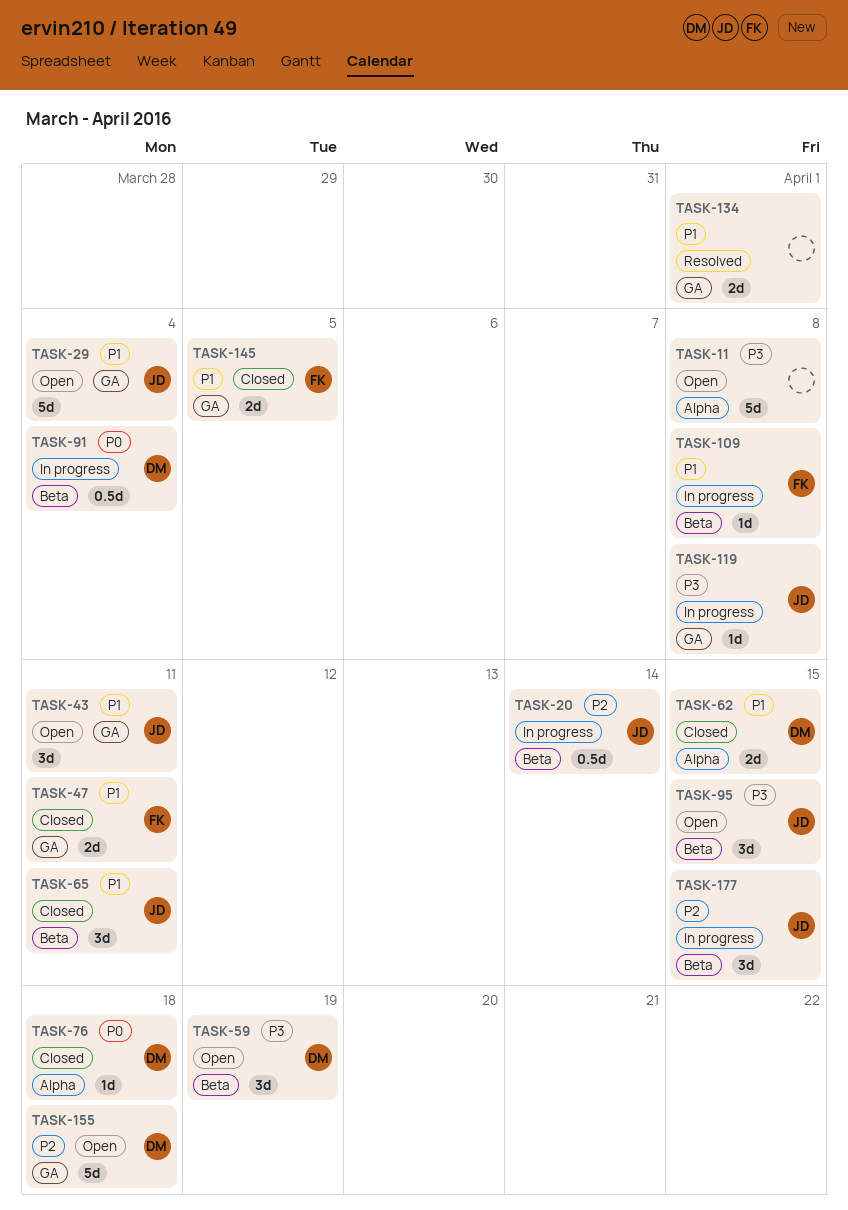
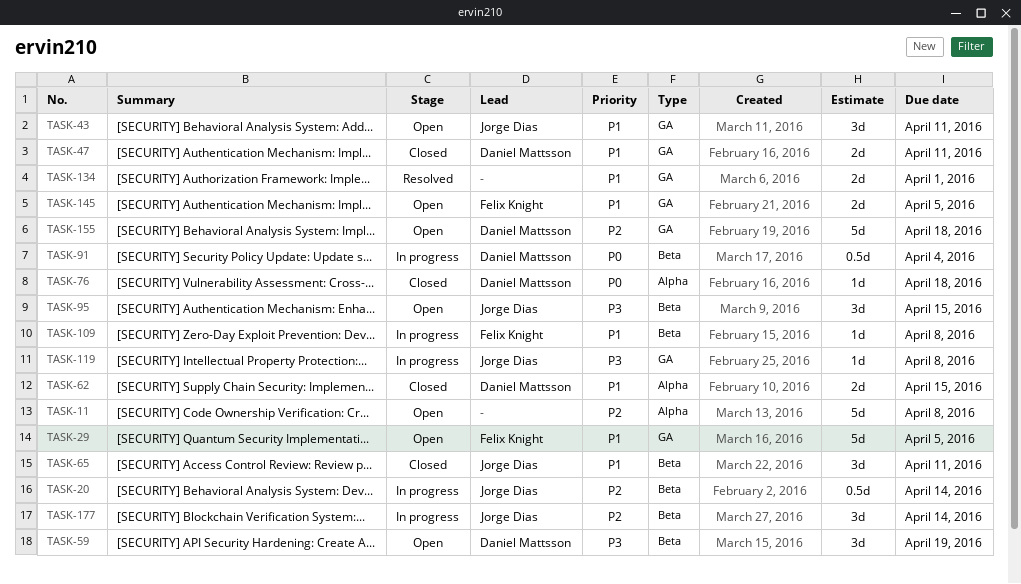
TASK-11, priority: P3 -> P2
TASK-29, owner: Jorge Dias -> Felix Knight
TASK-29, due: Apr 4 -> Apr 5
TASK-47, owner: Felix Knight -> Daniel Mattsson
TASK-145, status: Closed -> Open
TASK-177, due: Apr 15 -> Apr 14

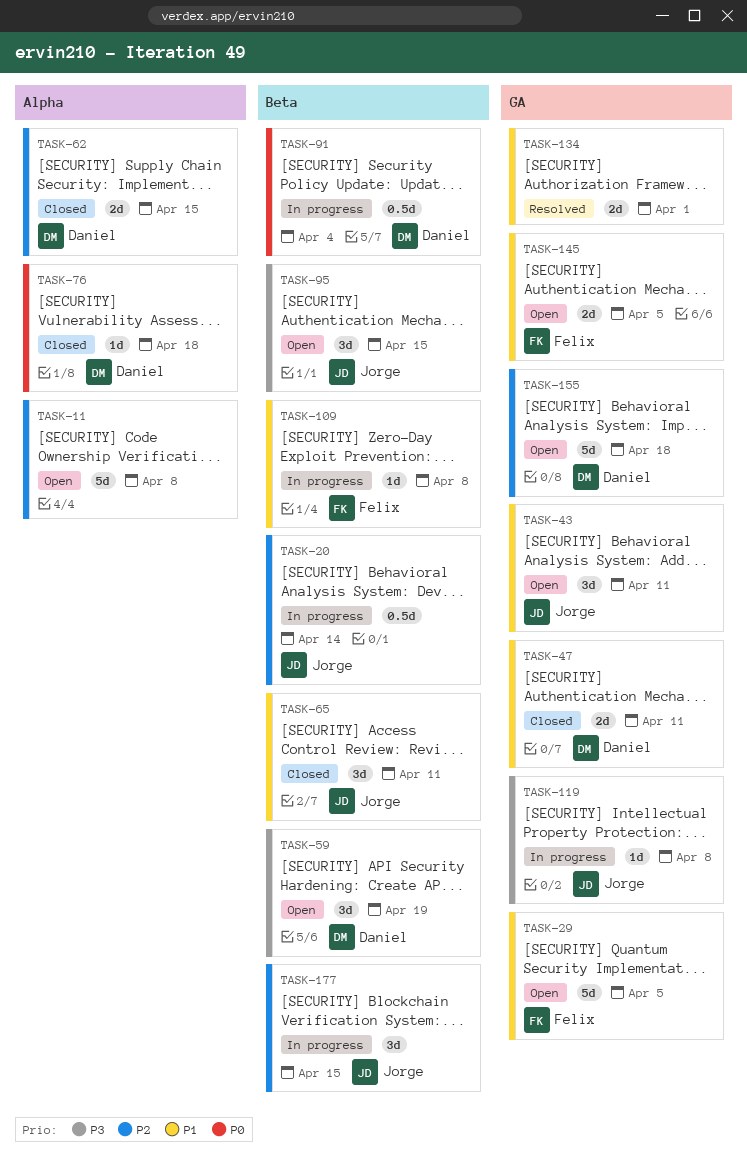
TASK-62, priority: P1 -> P2
TASK-177, due: Apr 14 -> Apr 15

